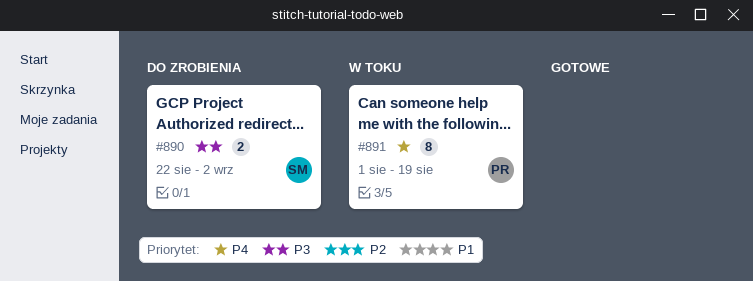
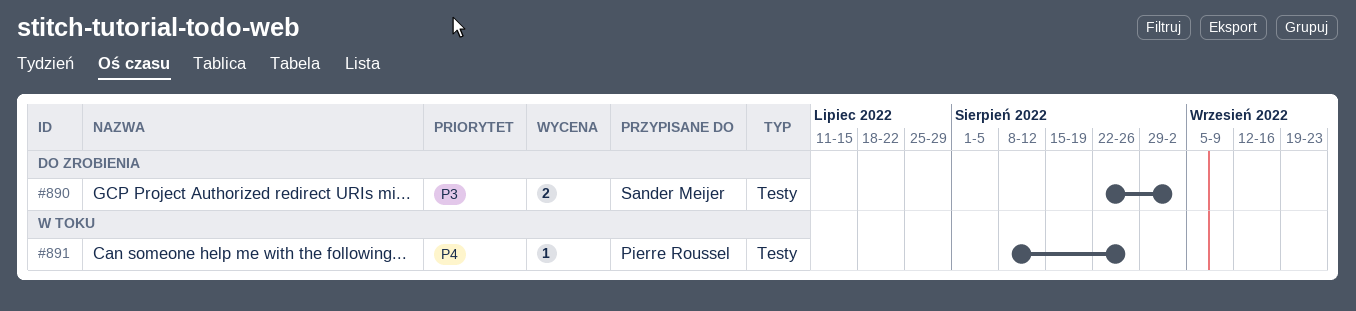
#891, estimate: 8 -> 1
#891, start: Aug 1 -> Aug 8
#891, due: Aug 19 -> Aug 26

